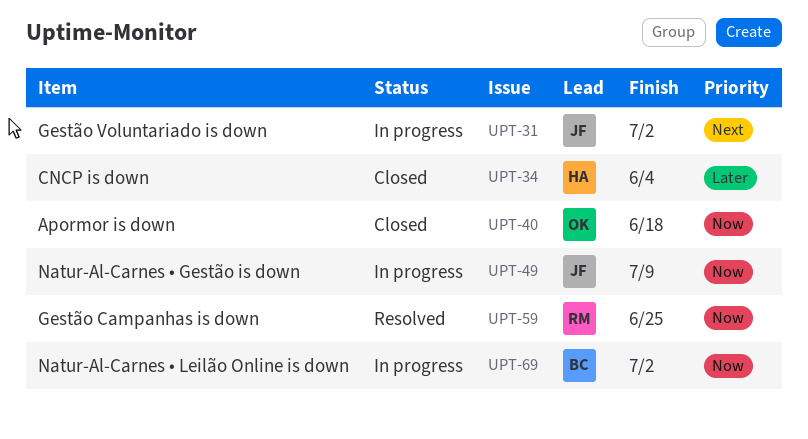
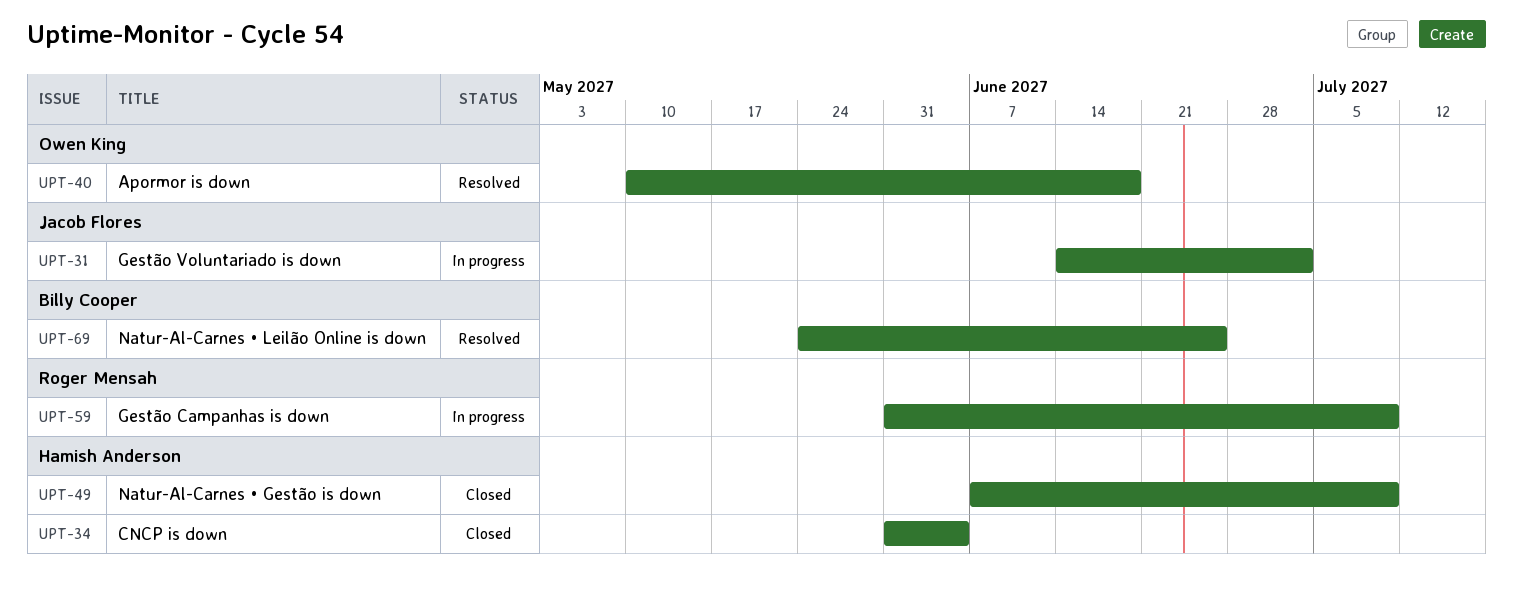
UPT-40, status: Closed -> Resolved
UPT-49, status: In progress -> Closed
UPT-49, owner: Jacob Flores -> Hamish Anderson
UPT-59, status: Resolved -> In progress
UPT-59, due: Jun 25 -> Jul 9
UPT-69, status: In progress -> Resolved
UPT-69, due: Jul 2 -> Jun 25

